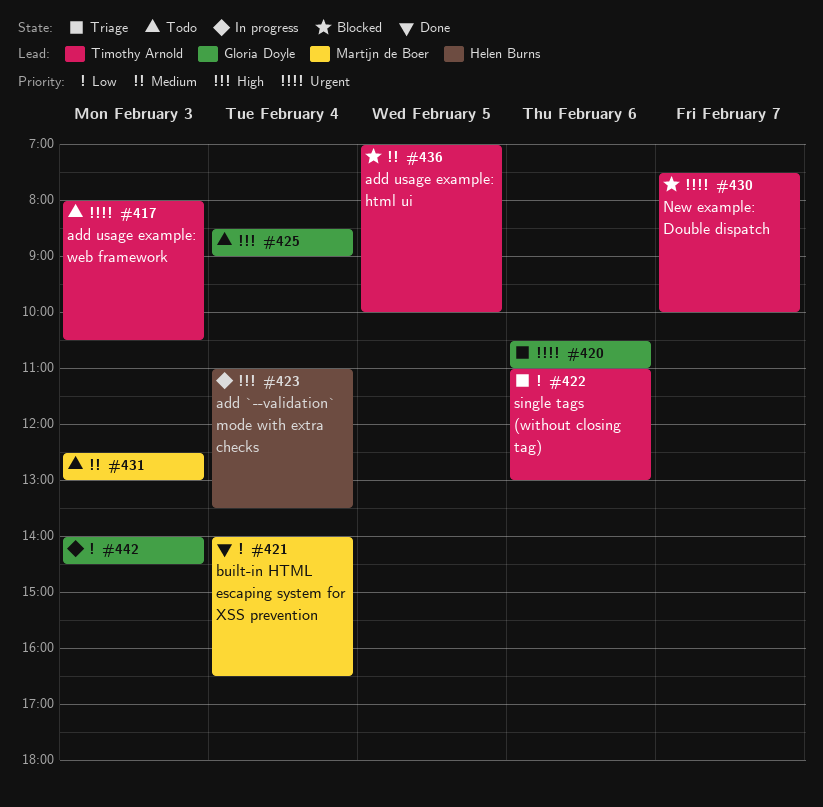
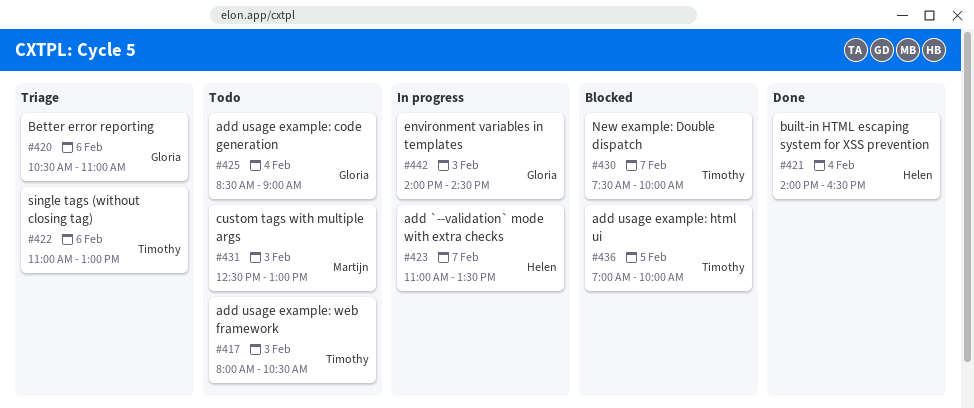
#421, owner: Martijn de Boer -> Helen Burns
#423, day: Feb 4 -> Feb 7

